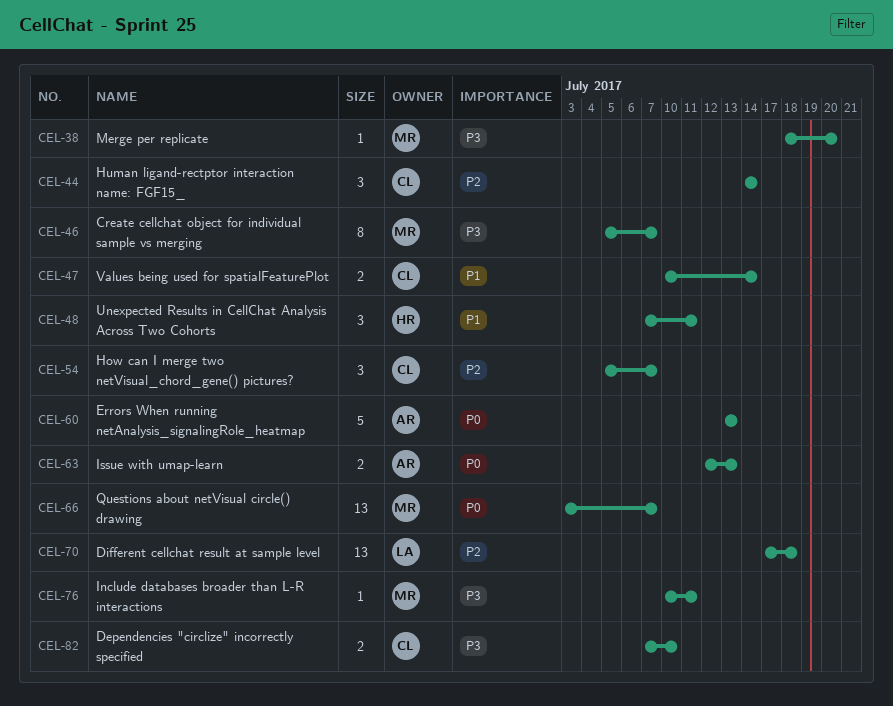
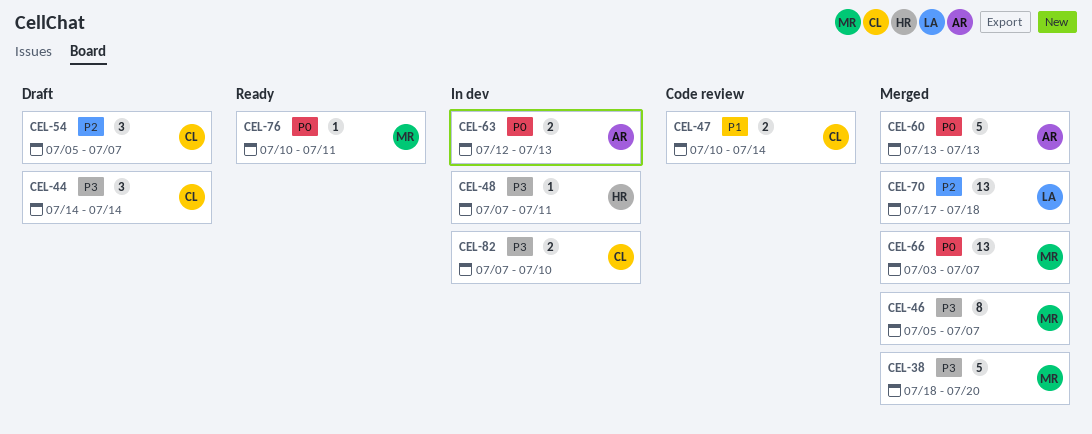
CEL-38, estimate: 1 -> 5
CEL-44, priority: P2 -> P3
CEL-48, priority: P1 -> P3
CEL-48, estimate: 3 -> 1
CEL-76, priority: P3 -> P0

